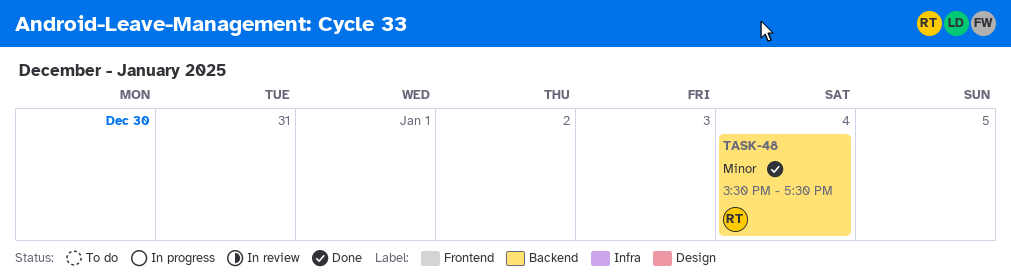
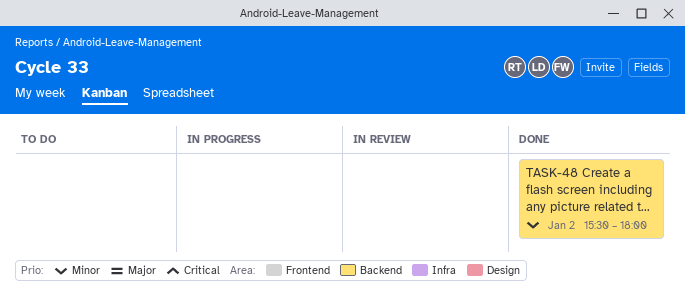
TASK-48, day: Jan 4 -> Jan 2
TASK-48, ends: 17:30 -> 18:00

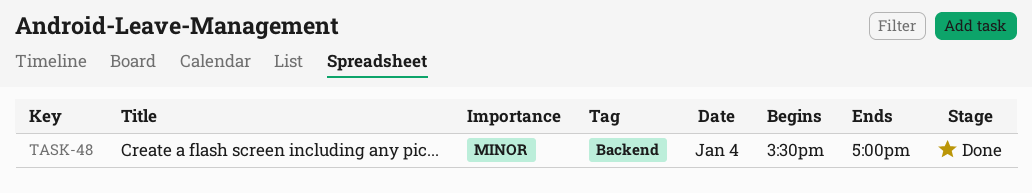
TASK-48, day: Jan 2 -> Jan 4
TASK-48, ends: 18:00 -> 17:00

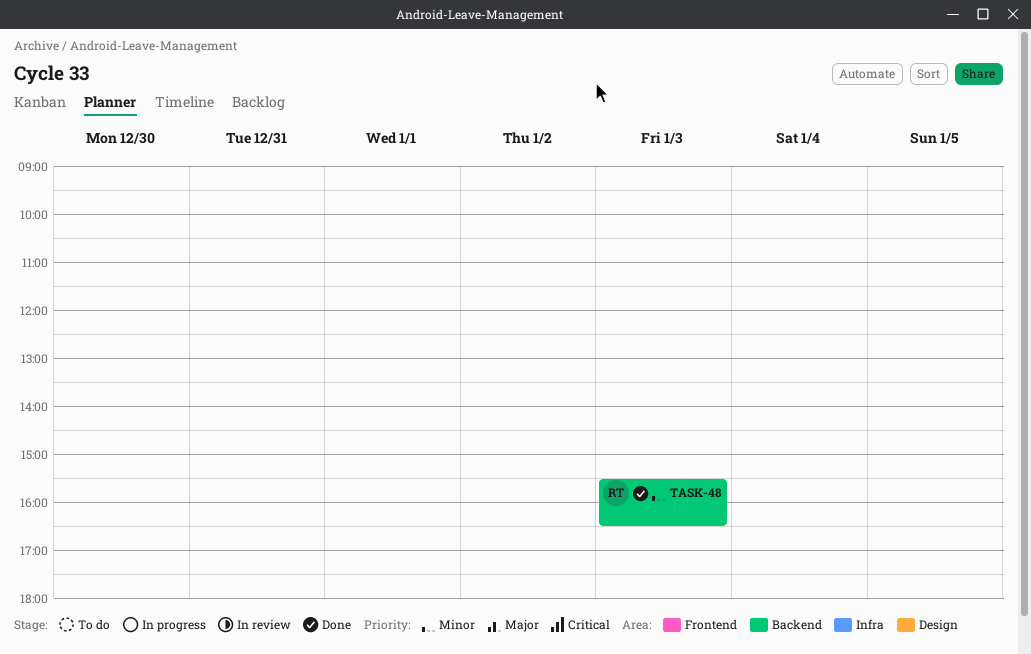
TASK-48, day: Jan 4 -> Jan 3
TASK-48, ends: 17:00 -> 16:30

